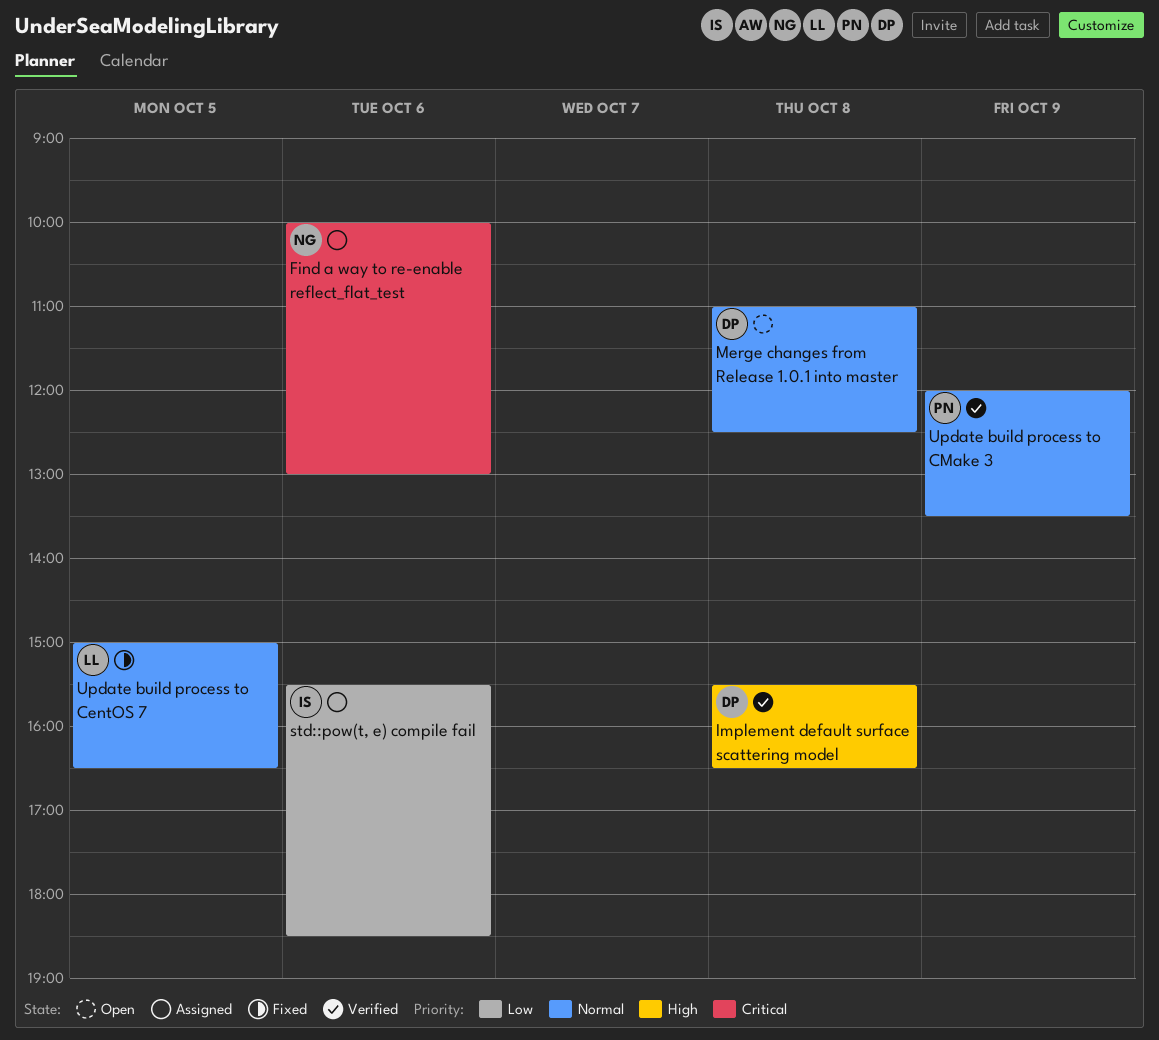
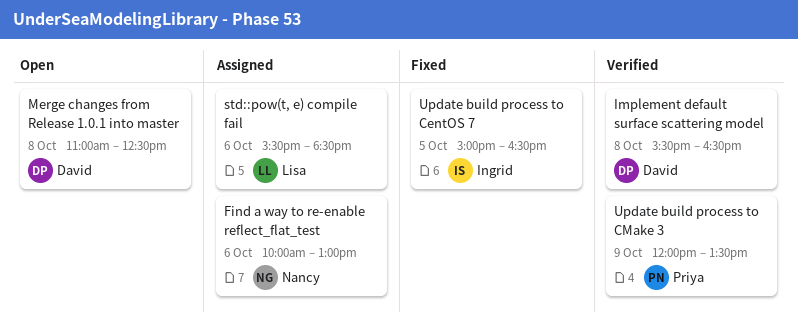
std::pow(t, e) compile fail, owner: Ingrid -> Lisa
Update build process to CentOS 7, owner: Lisa -> Ingrid

